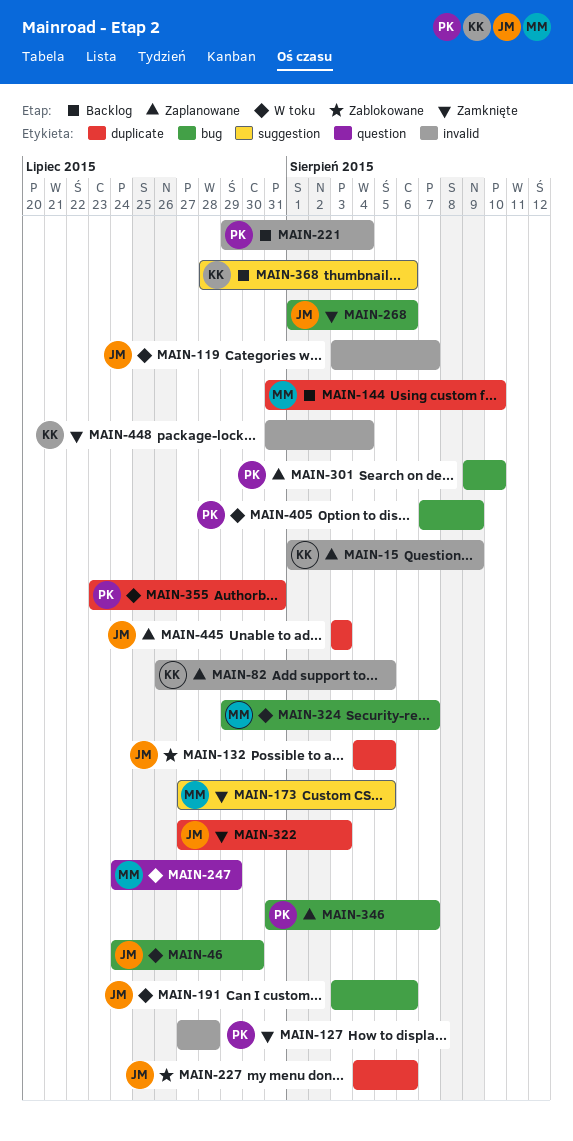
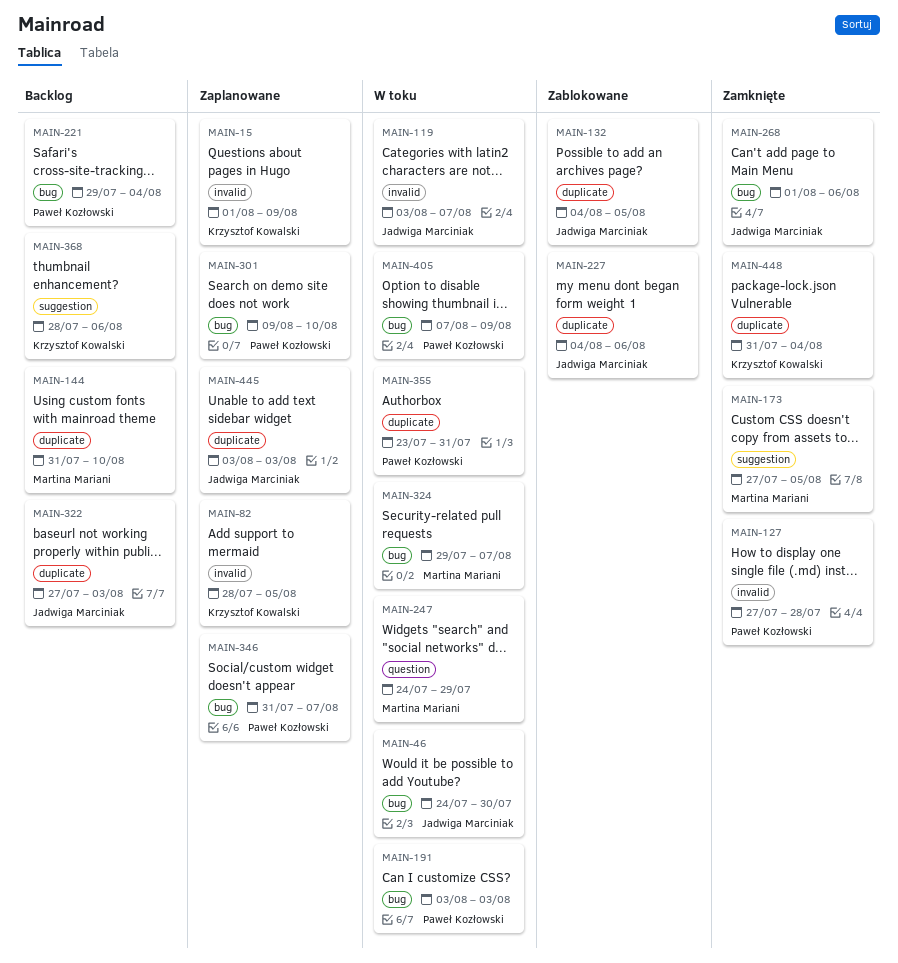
MAIN-82, start: Jul 26 -> Jul 28
MAIN-191, owner: Jadwiga Marciniak -> Paweł Kozłowski
MAIN-191, due: Aug 6 -> Aug 3
MAIN-221, label: invalid -> bug
MAIN-322, status: Zamknięte -> Backlog
MAIN-448, label: invalid -> duplicate

